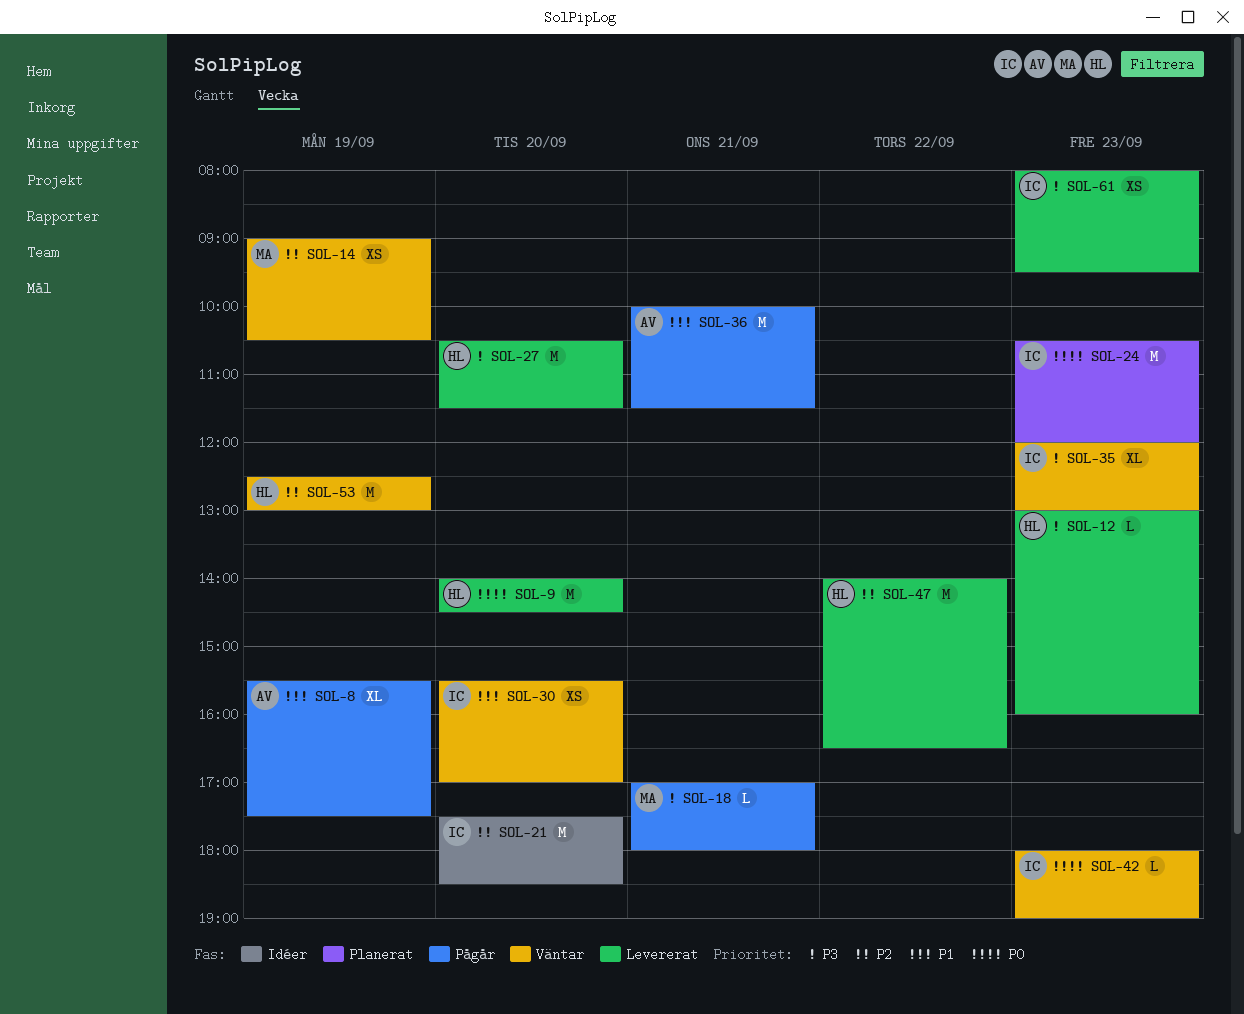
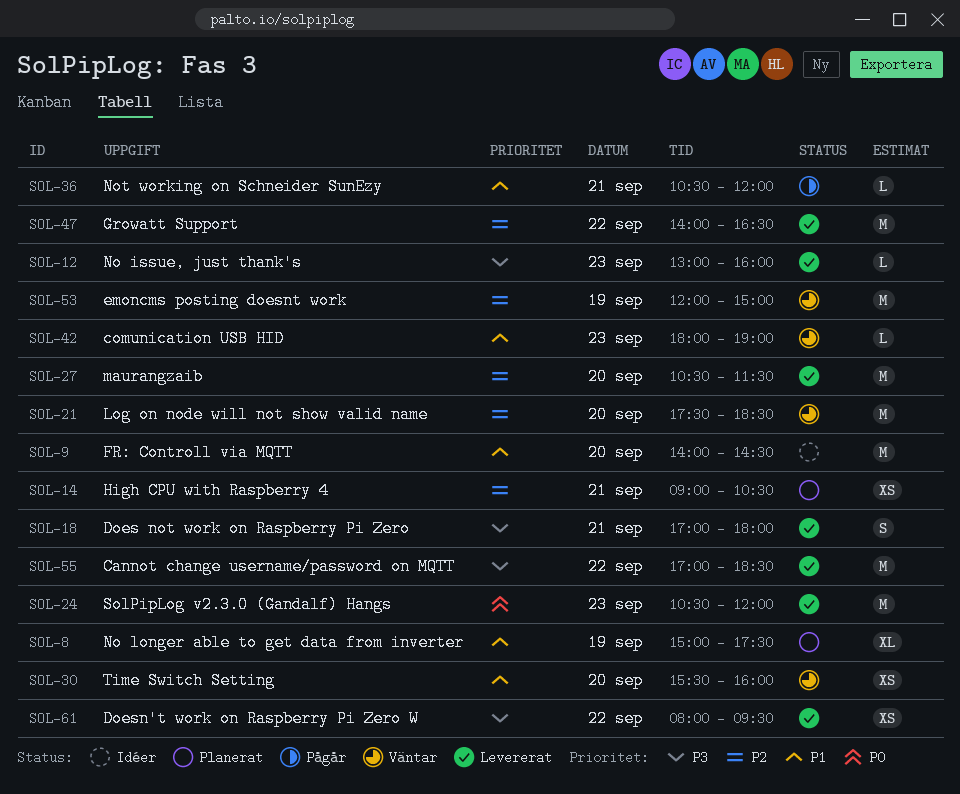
SOL-8, status: Pågår -> Planerat
SOL-8, begins: 15:30 -> 15:00
SOL-9, status: Levererat -> Idéer
SOL-9, priority: P0 -> P1
SOL-14, status: Väntar -> Planerat
SOL-14, day: Sep 19 -> Sep 21
SOL-18, status: Pågår -> Levererat
SOL-18, estimate: L -> S
SOL-21, status: Idéer -> Väntar
SOL-24, status: Planerat -> Levererat
SOL-27, priority: P3 -> P2
SOL-30, ends: 17:00 -> 16:00
SOL-35: present -> none
SOL-36, estimate: M -> L
SOL-36, begins: 10:00 -> 10:30
SOL-36, ends: 11:30 -> 12:00
SOL-42, priority: P0 -> P1
SOL-53, begins: 12:30 -> 12:00
SOL-53, ends: 13:00 -> 15:00
SOL-55: none -> present
SOL-61, day: Sep 23 -> Sep 22

